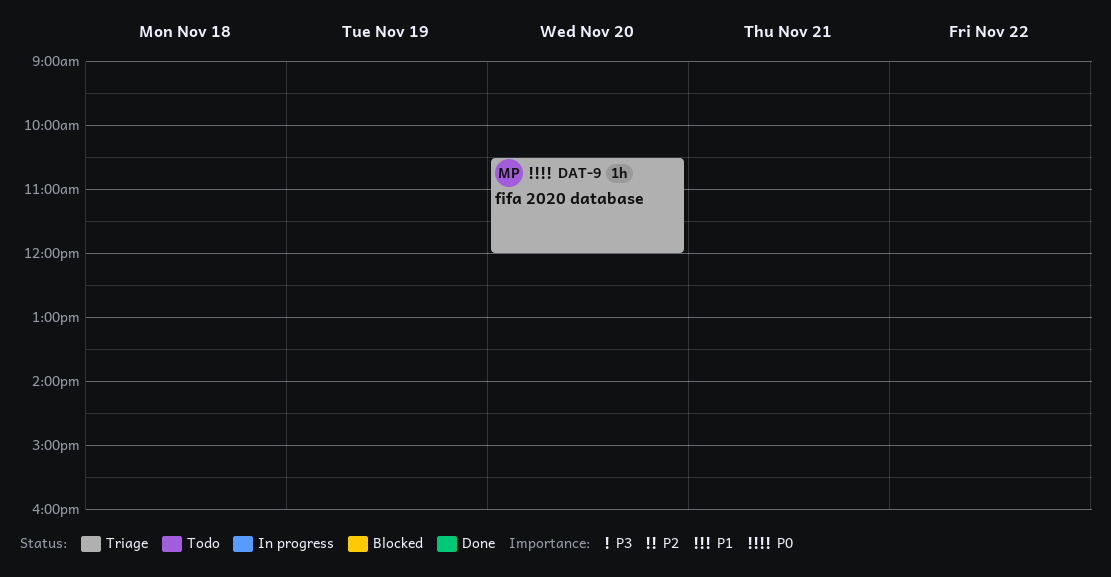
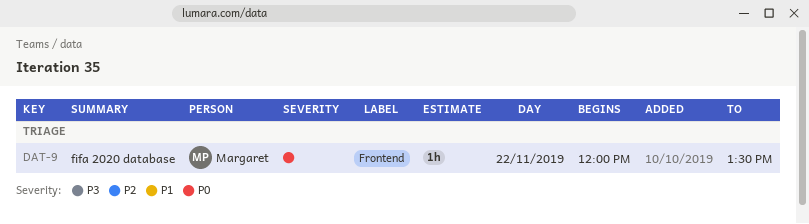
DAT-9, day: Nov 20 -> Nov 22
DAT-9, begins: 10:30 -> 12:00
DAT-9, ends: 12:00 -> 13:30

